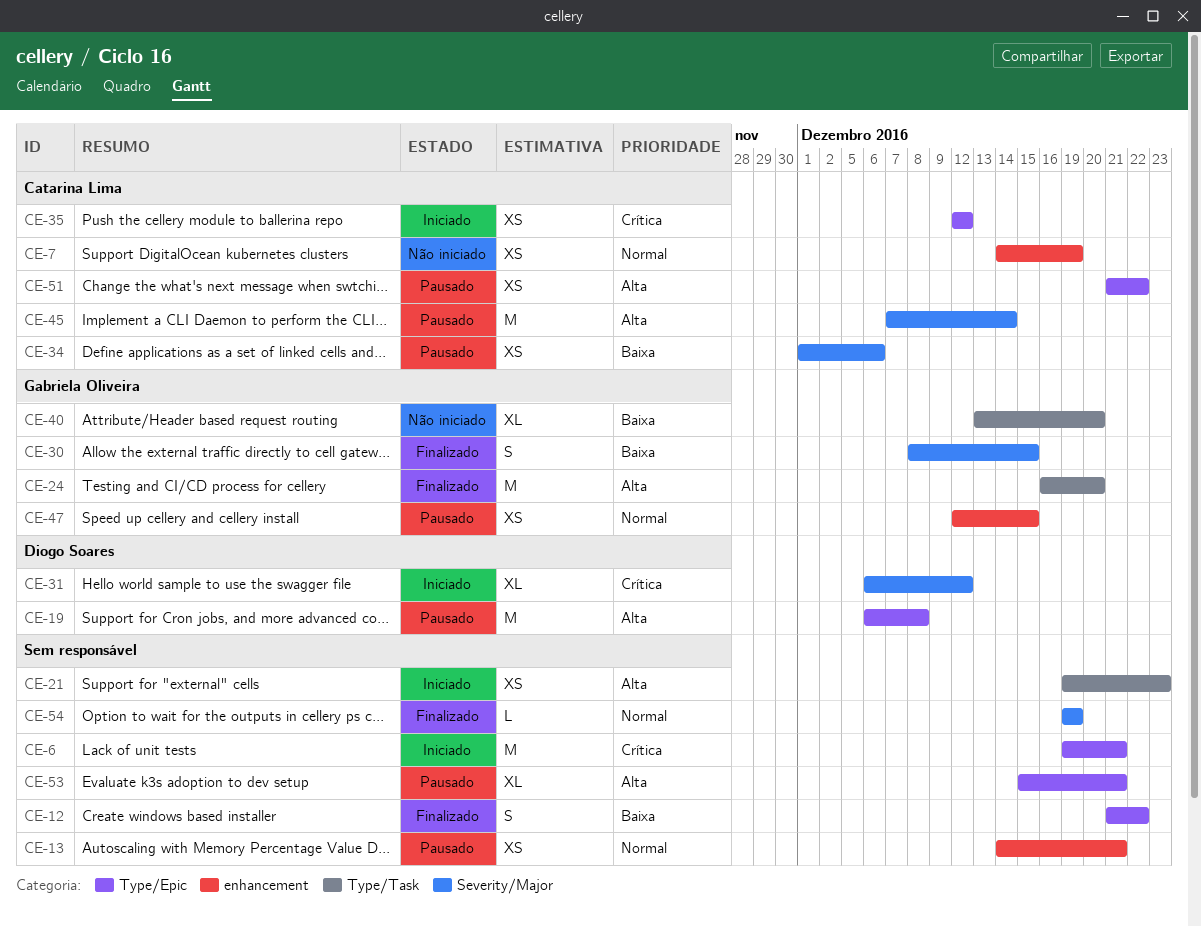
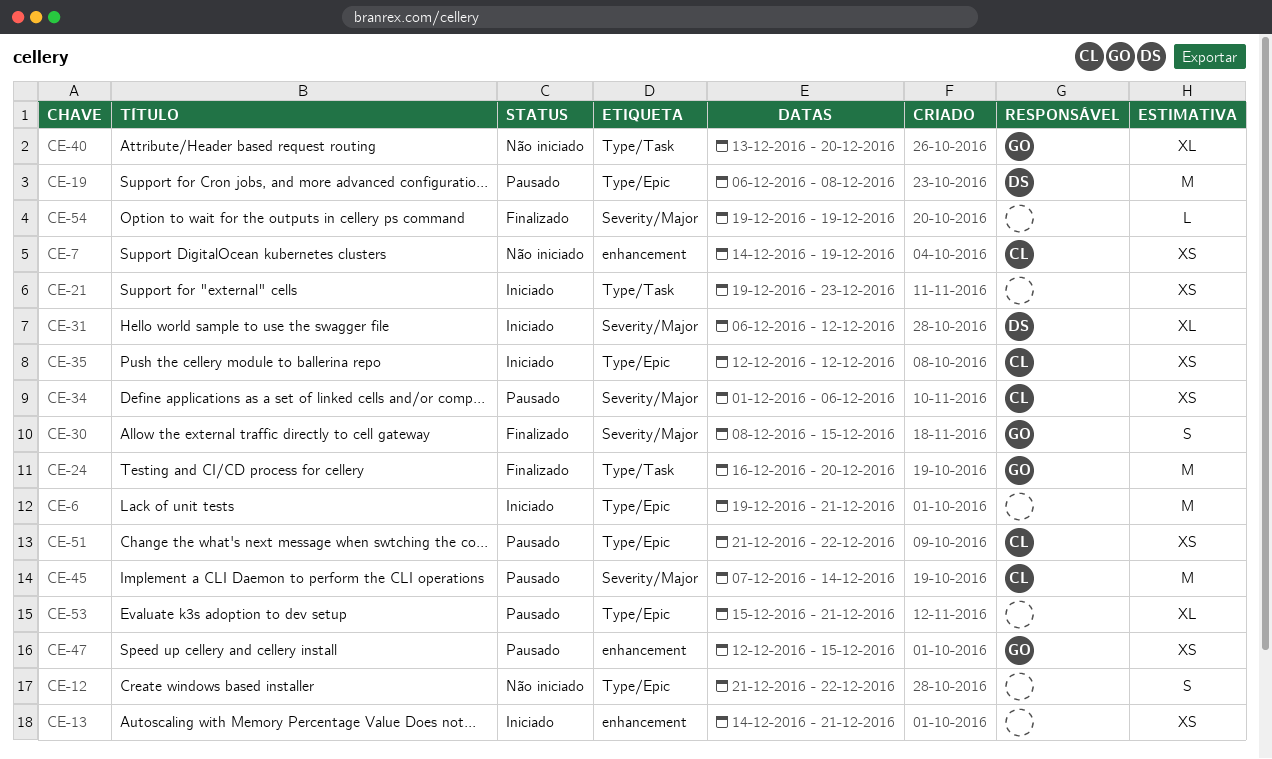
CE-12, status: Finalizado -> Não iniciado
CE-13, status: Pausado -> Iniciado

